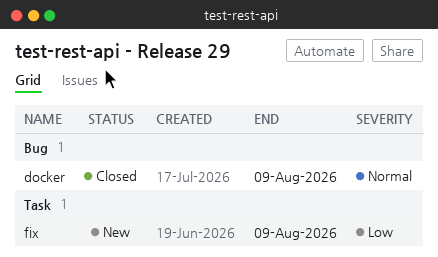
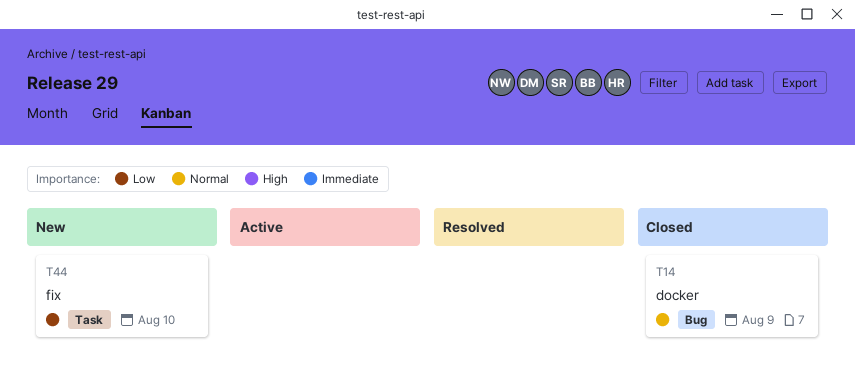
fix, due: Aug 9 -> Aug 10

